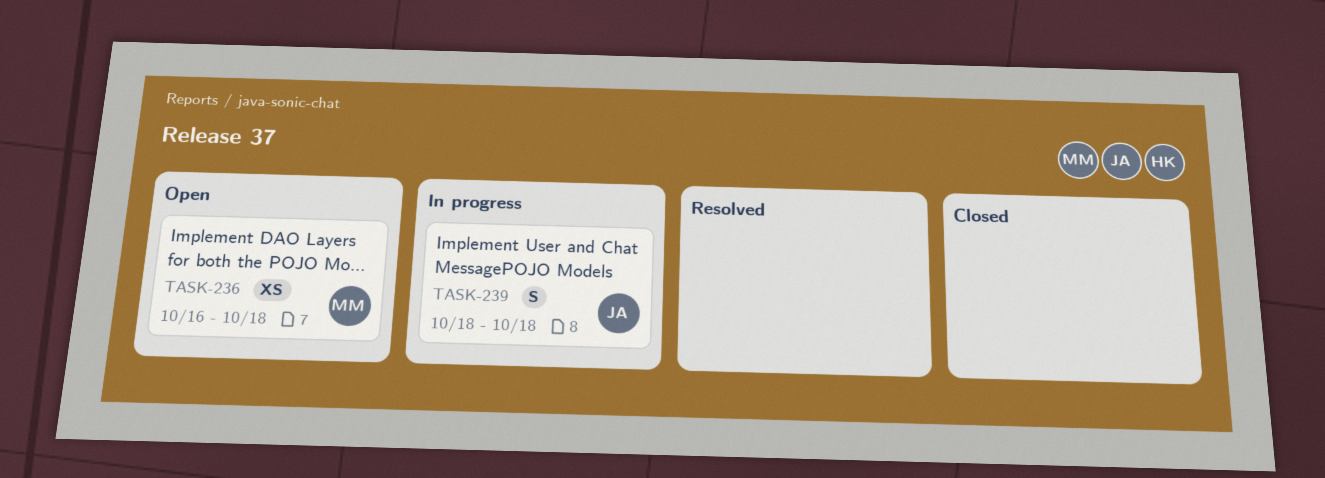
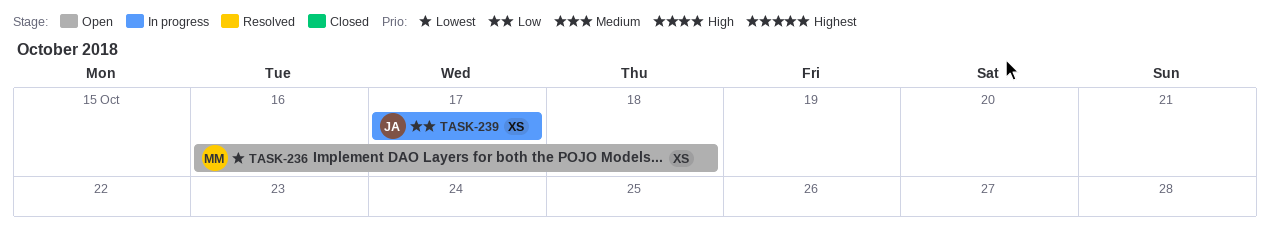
TASK-239, estimate: S -> XS
TASK-239, start: Oct 18 -> Oct 17
TASK-239, due: Oct 18 -> Oct 17

